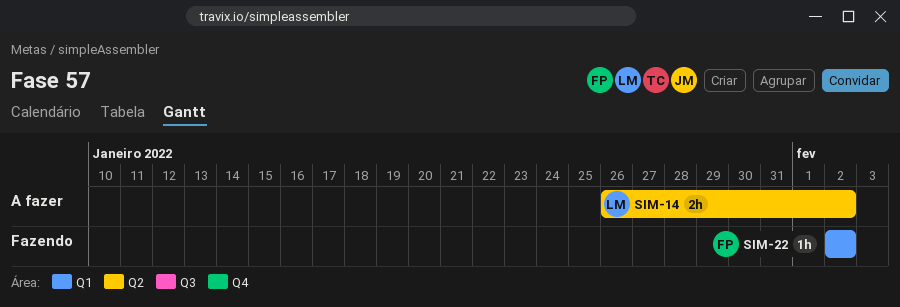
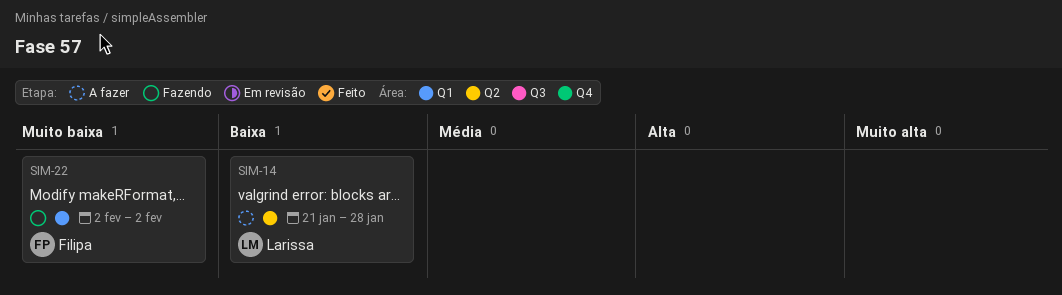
SIM-14, start: Jan 26 -> Jan 21
SIM-14, due: Feb 2 -> Jan 28

